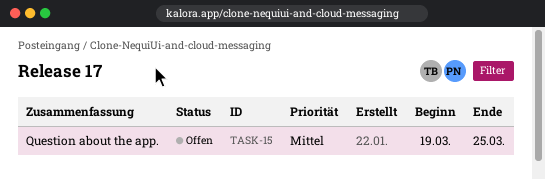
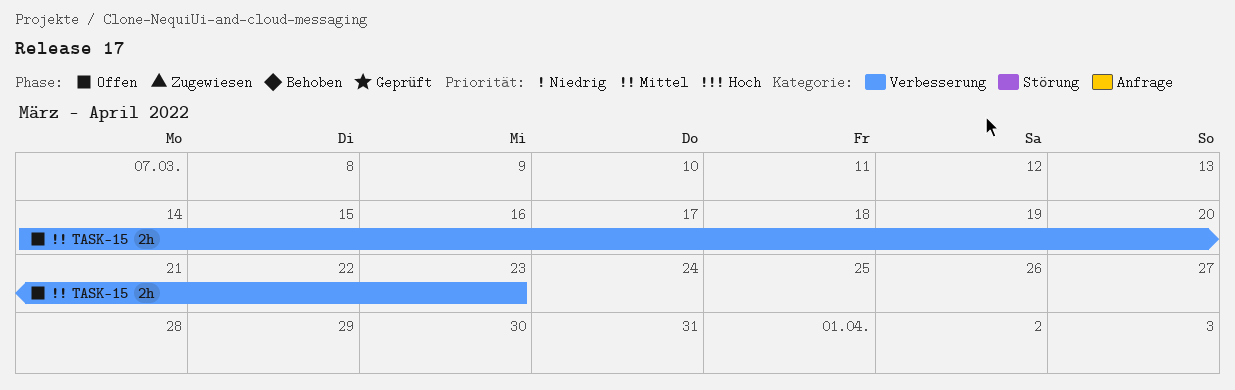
TASK-15, start: Mar 19 -> Mar 14
TASK-15, due: Mar 25 -> Mar 23

